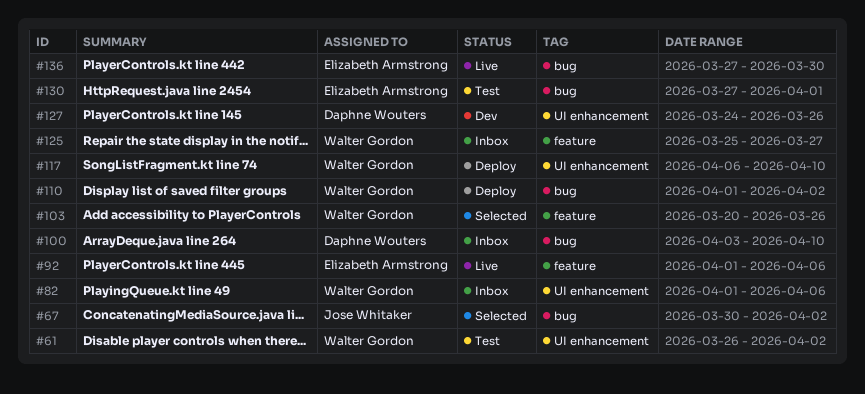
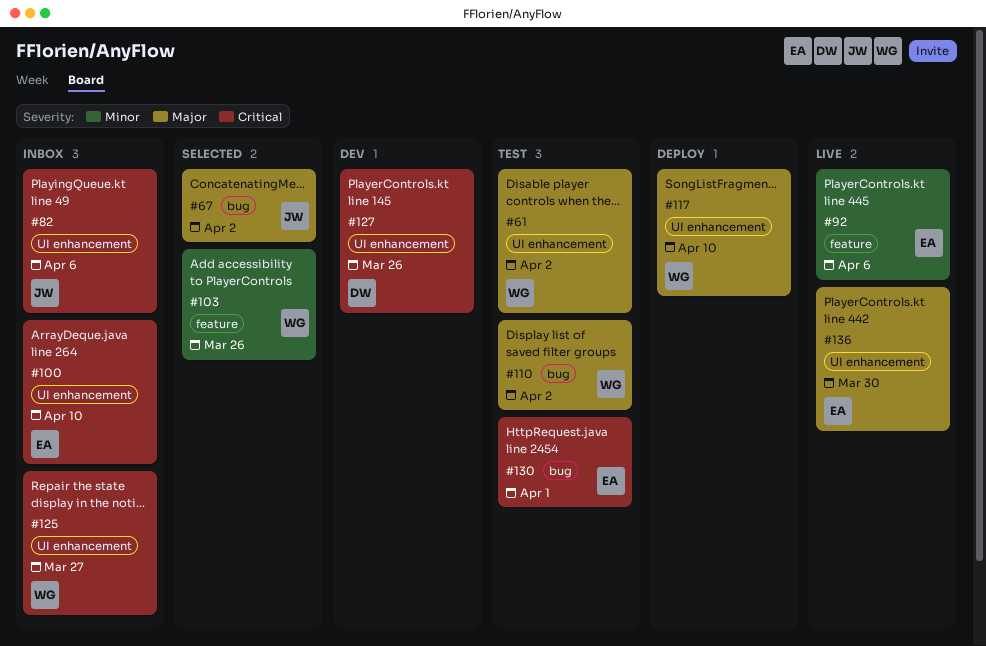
#82, owner: Walter Gordon -> Jose Whitaker
#100, owner: Daphne Wouters -> Elizabeth Armstrong
#100, label: bug -> UI enhancement
#110, status: Deploy -> Test
#125, label: feature -> UI enhancement
#136, label: bug -> UI enhancement

